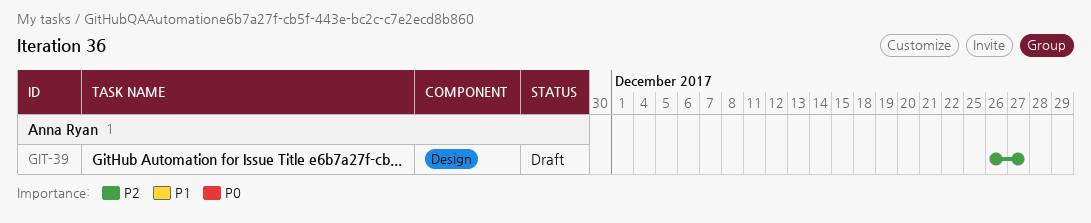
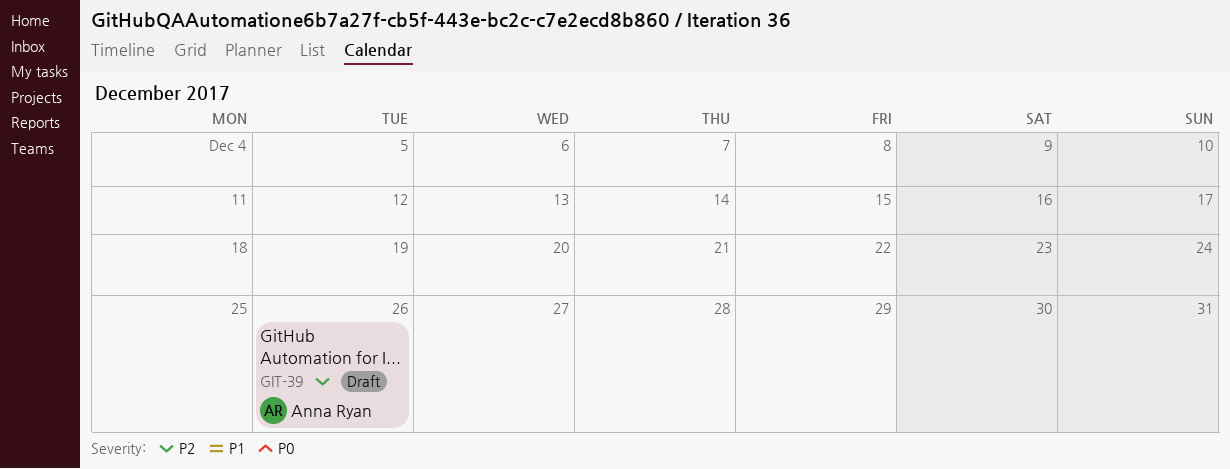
GIT-39, due: Dec 27 -> Dec 26

